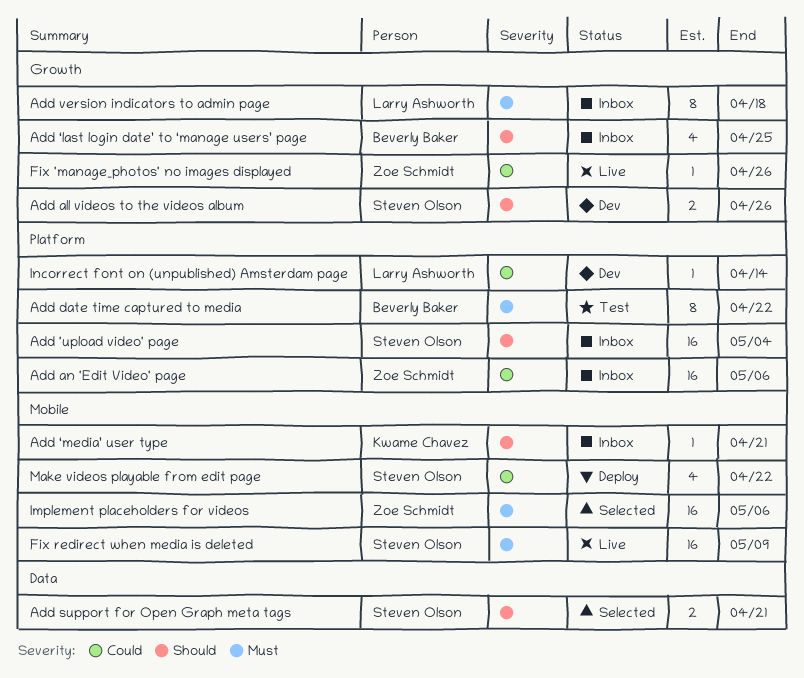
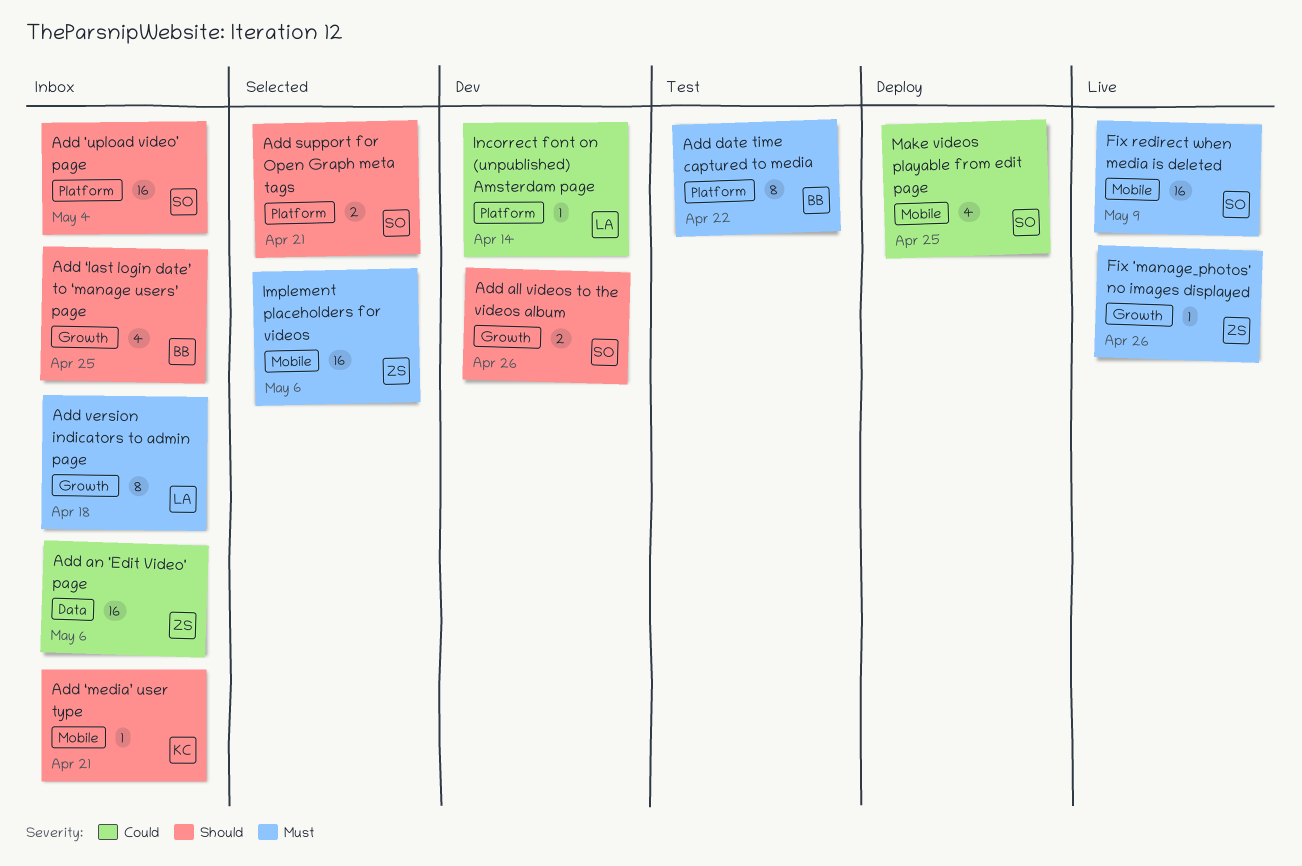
Add an 'Edit Video' page, label: Platform -> Data
Add support for Open Graph meta tags, label: Data -> Platform
Fix 'manage_photos' no images displayed, priority: Could -> Must
Make videos playable from edit page, due: Apr 22 -> Apr 25

